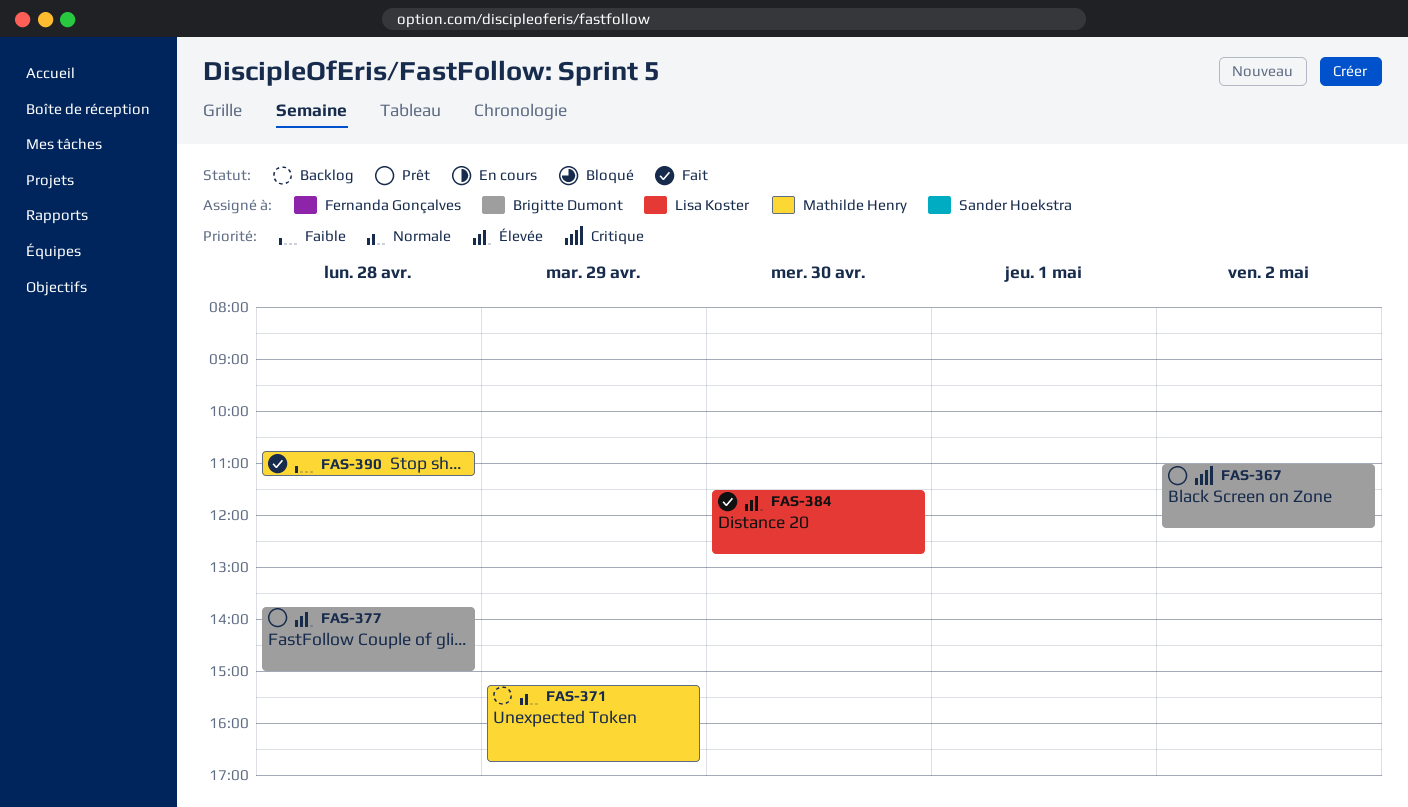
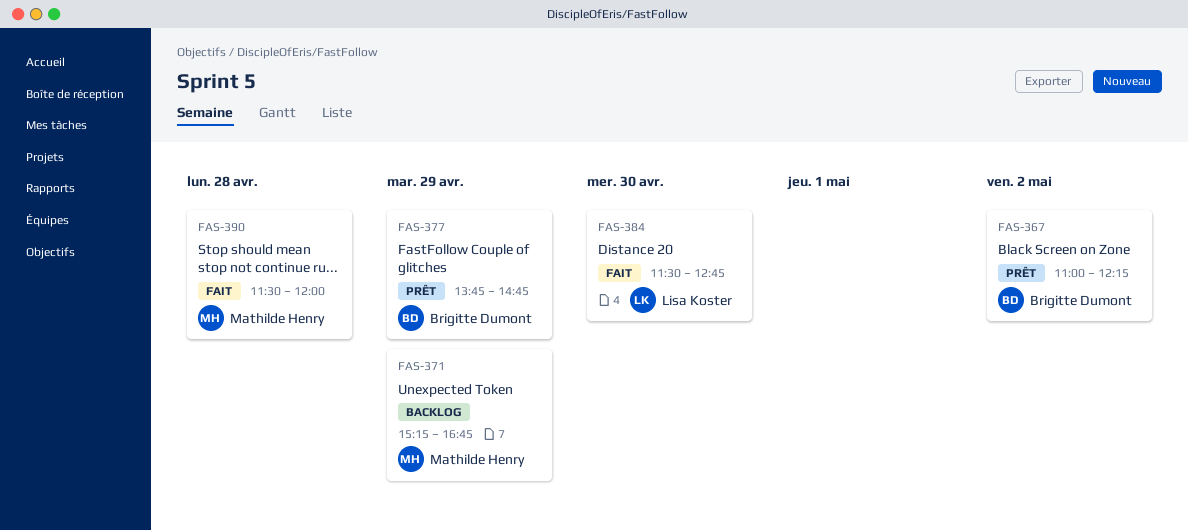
FAS-377, day: Apr 28 -> Apr 29
FAS-377, ends: 15:00 -> 14:45
FAS-390, begins: 10:45 -> 11:30
FAS-390, ends: 11:15 -> 12:00

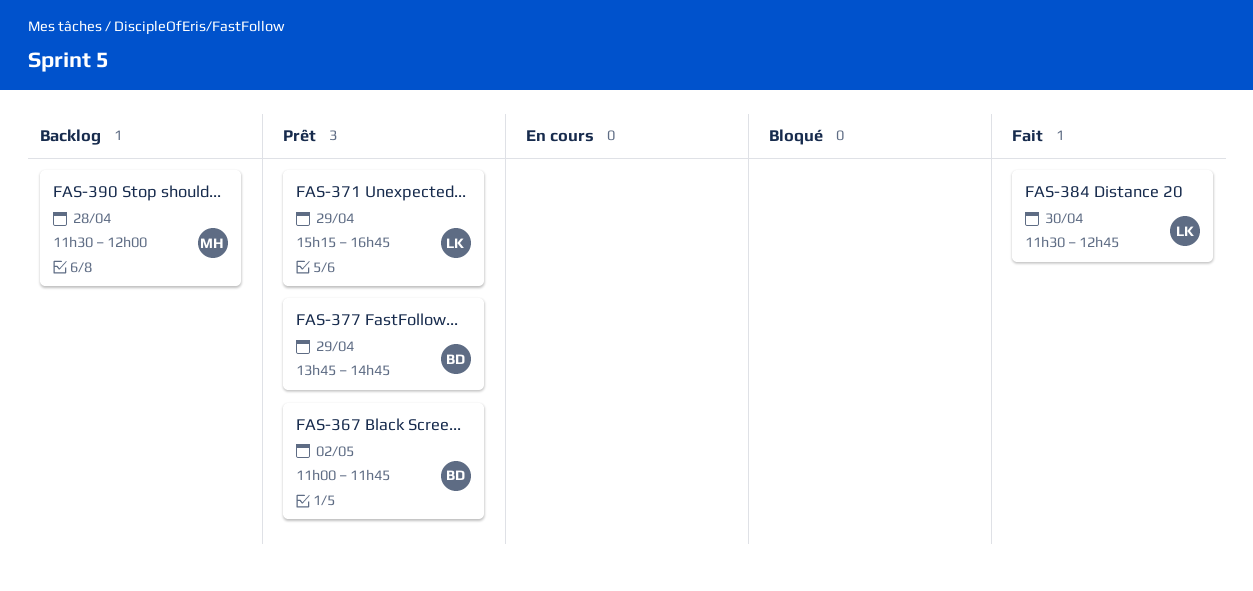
FAS-367, ends: 12:15 -> 11:45
FAS-371, status: Backlog -> Prêt
FAS-371, owner: Mathilde Henry -> Lisa Koster
FAS-390, status: Fait -> Backlog

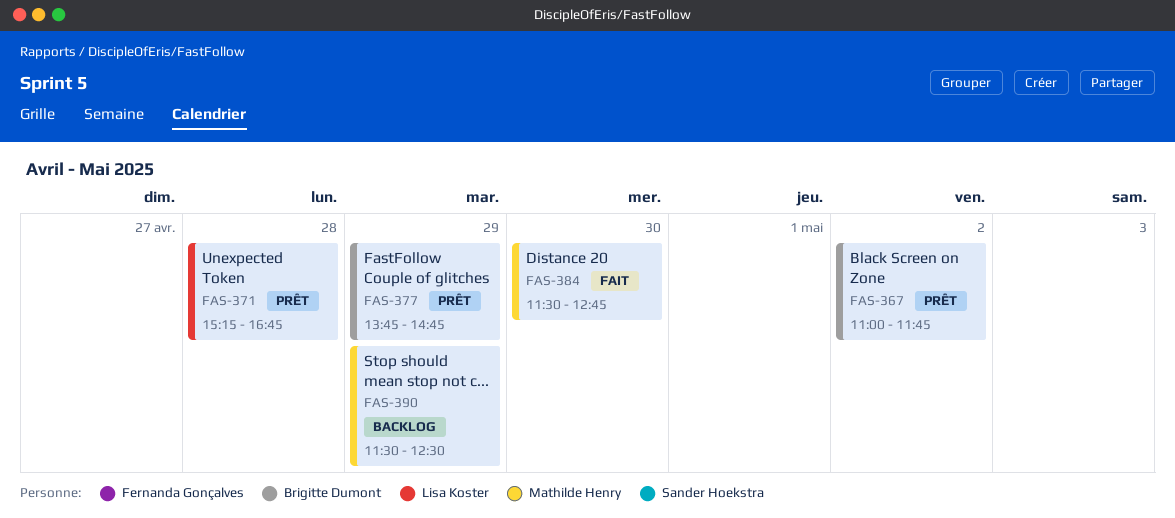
FAS-371, day: Apr 29 -> Apr 28
FAS-384, owner: Lisa Koster -> Mathilde Henry
FAS-390, day: Apr 28 -> Apr 29
FAS-390, ends: 12:00 -> 12:30

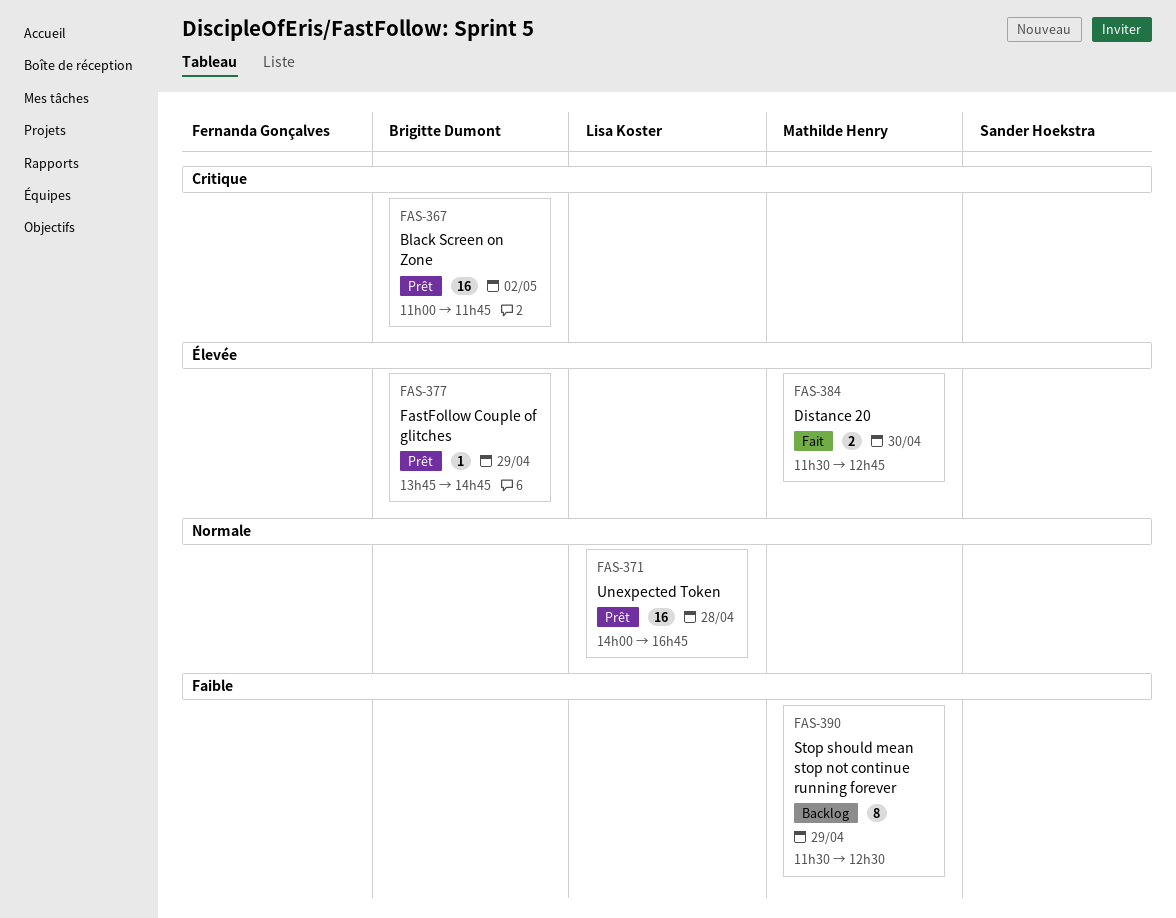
FAS-371, begins: 15:15 -> 14:00

